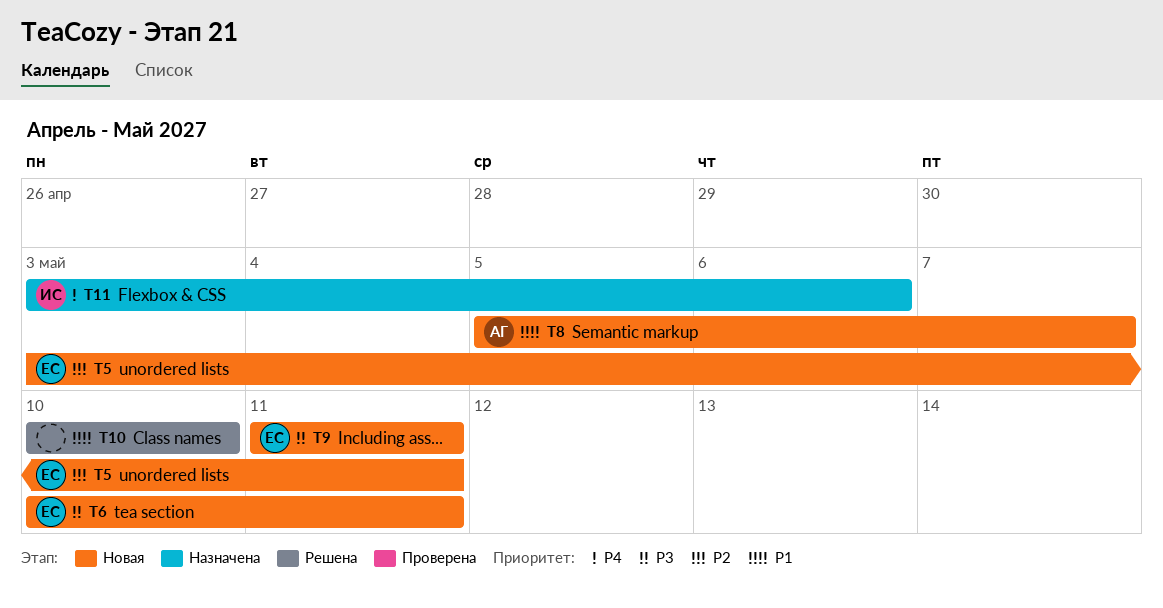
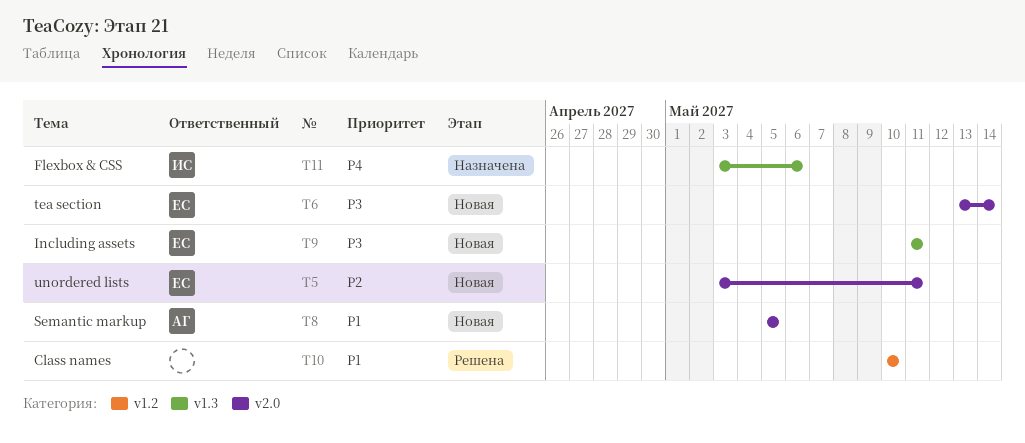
T6, start: May 10 -> May 13
T6, due: May 11 -> May 14
T8, due: May 7 -> May 5

